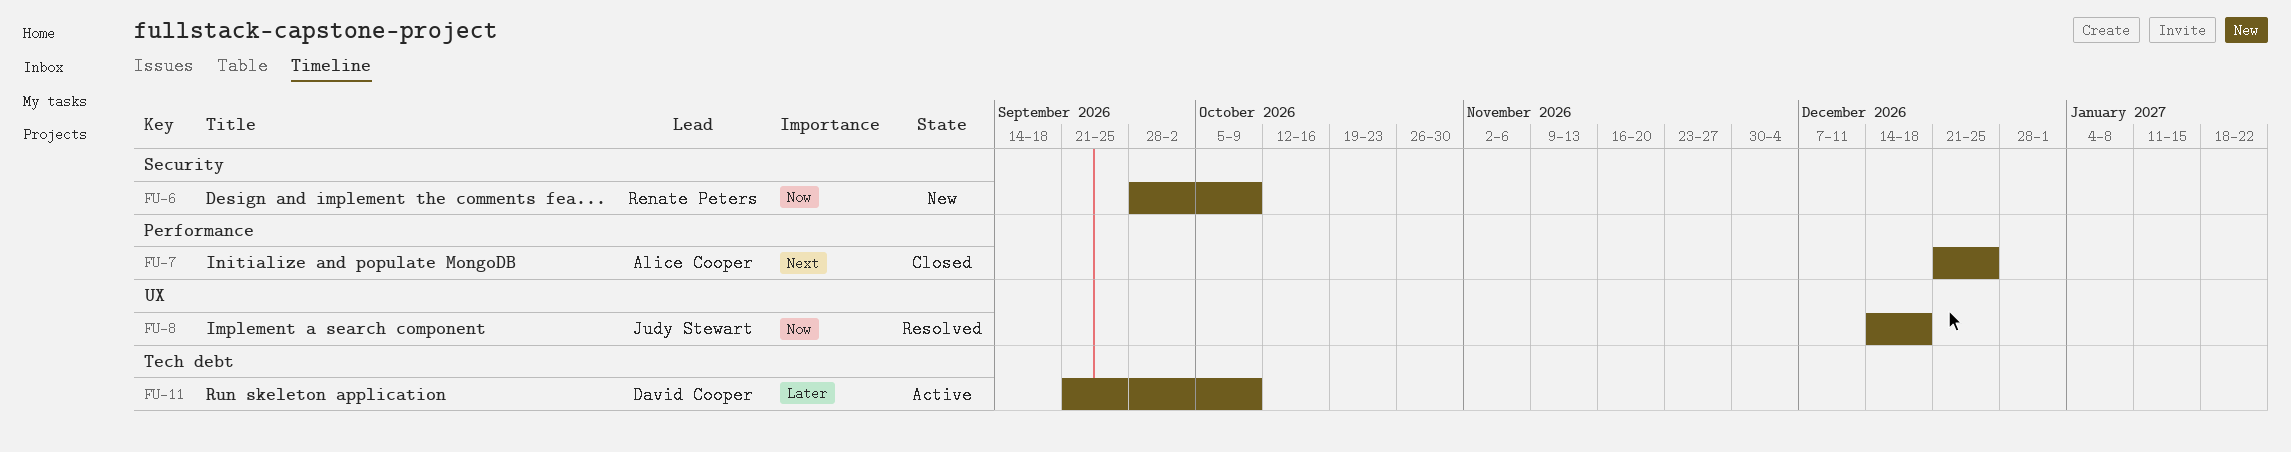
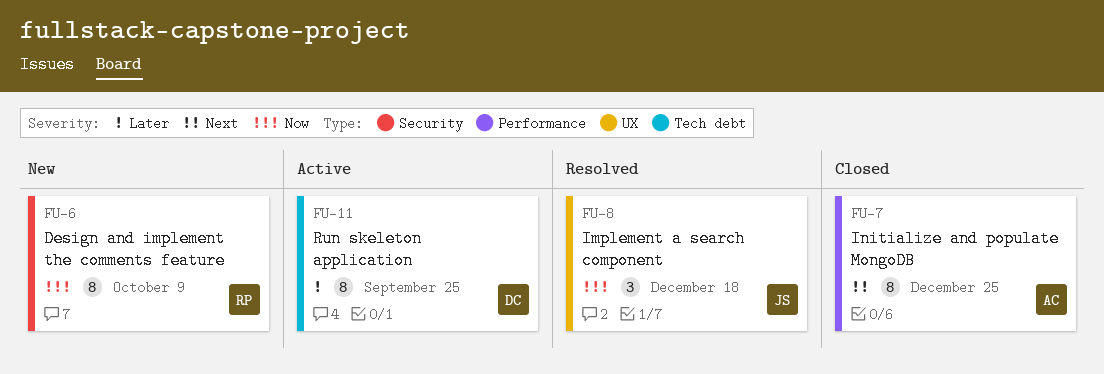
FU-11, due: Oct 9 -> Sep 25

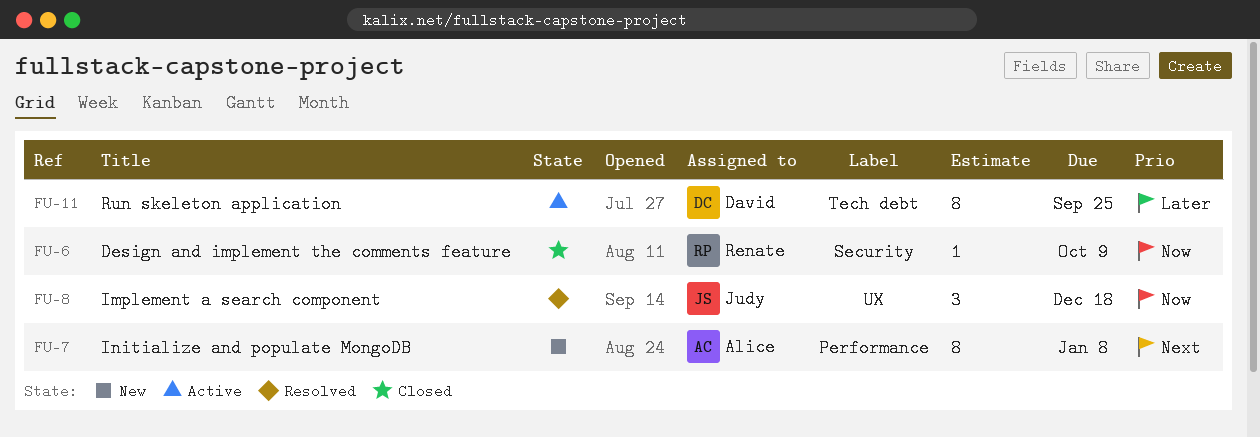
FU-6, status: New -> Closed
FU-6, estimate: 8 -> 1
FU-7, status: Closed -> New
FU-7, due: Dec 25 -> Jan 8

